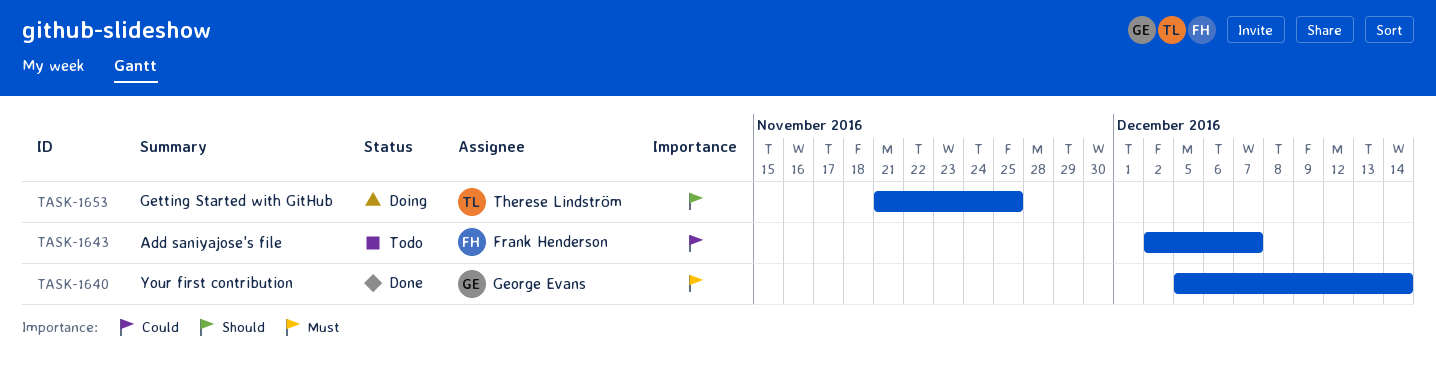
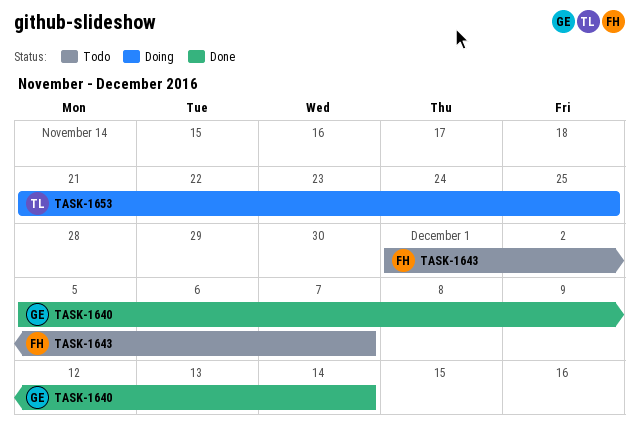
TASK-1643, start: Dec 2 -> Dec 1

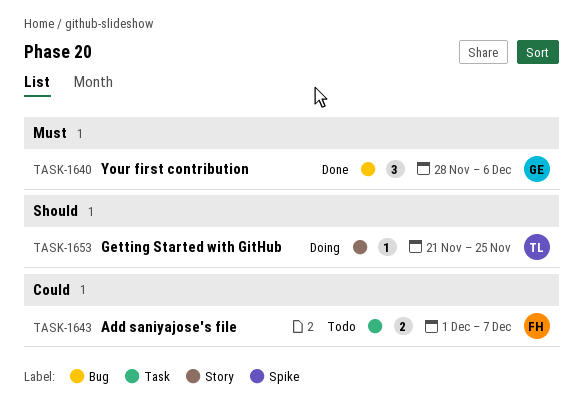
TASK-1640, start: Dec 5 -> Nov 28
TASK-1640, due: Dec 14 -> Dec 6

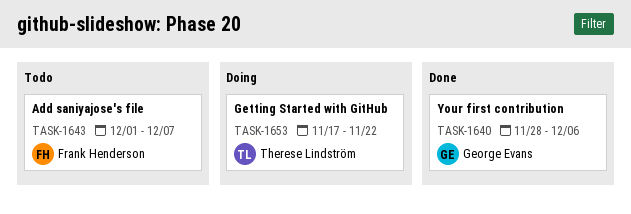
TASK-1653, start: Nov 21 -> Nov 17
TASK-1653, due: Nov 25 -> Nov 22

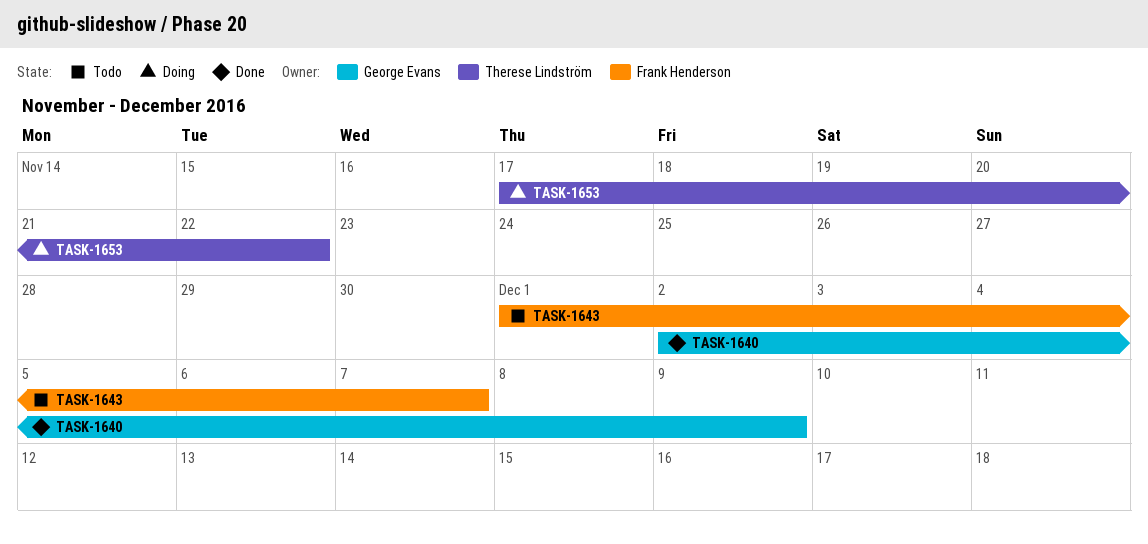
TASK-1640, start: Nov 28 -> Dec 2
TASK-1640, due: Dec 6 -> Dec 9

